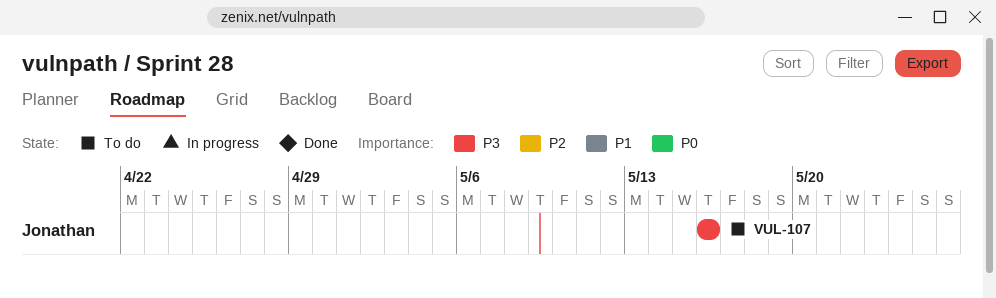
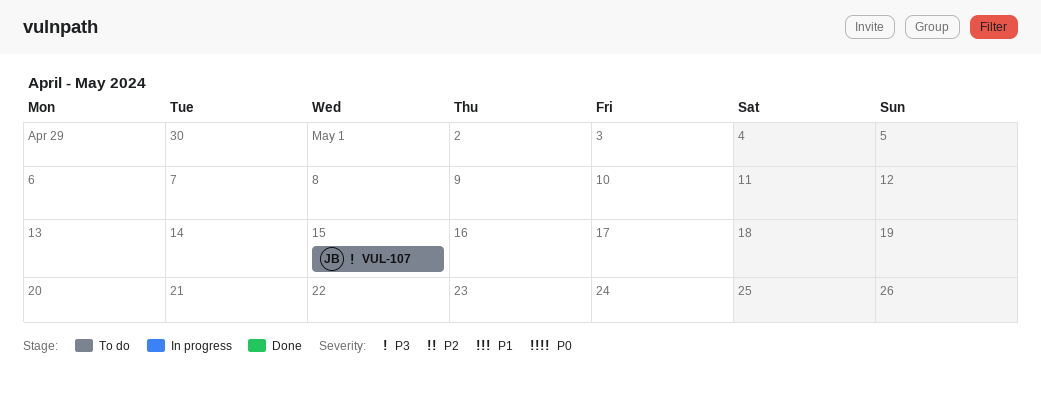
VUL-107, start: May 16 -> May 15
VUL-107, due: May 16 -> May 15

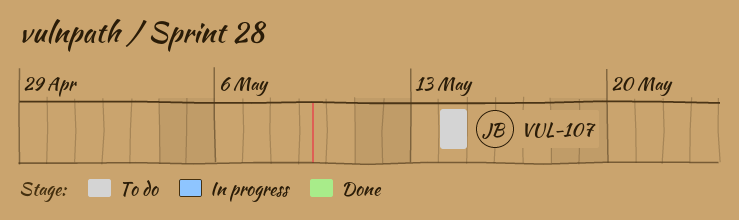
VUL-107, start: May 15 -> May 14
VUL-107, due: May 15 -> May 14

